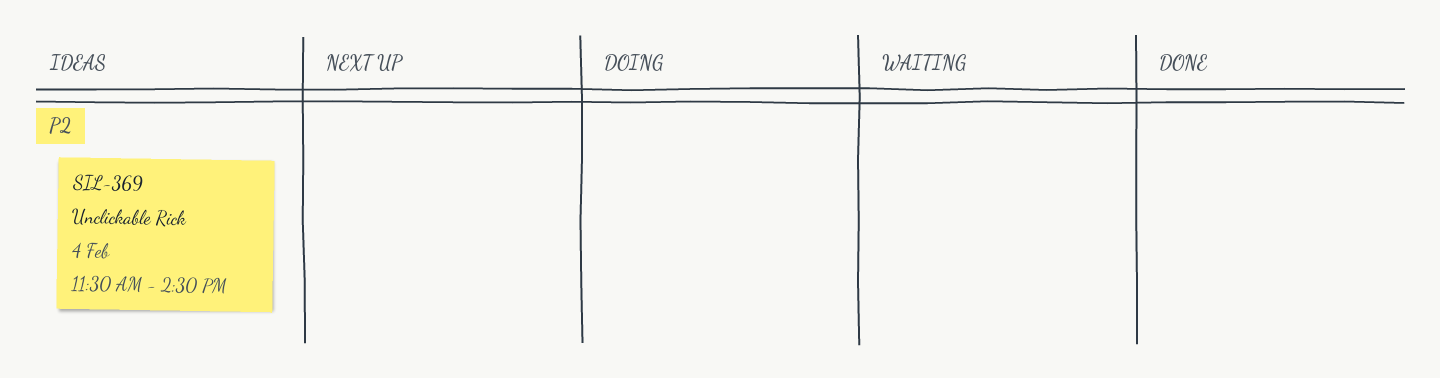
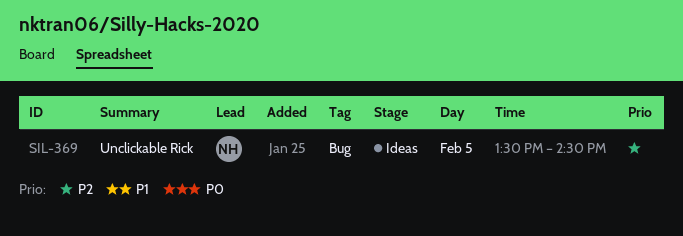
SIL-369, day: Feb 4 -> Feb 5
SIL-369, begins: 11:30 -> 13:30

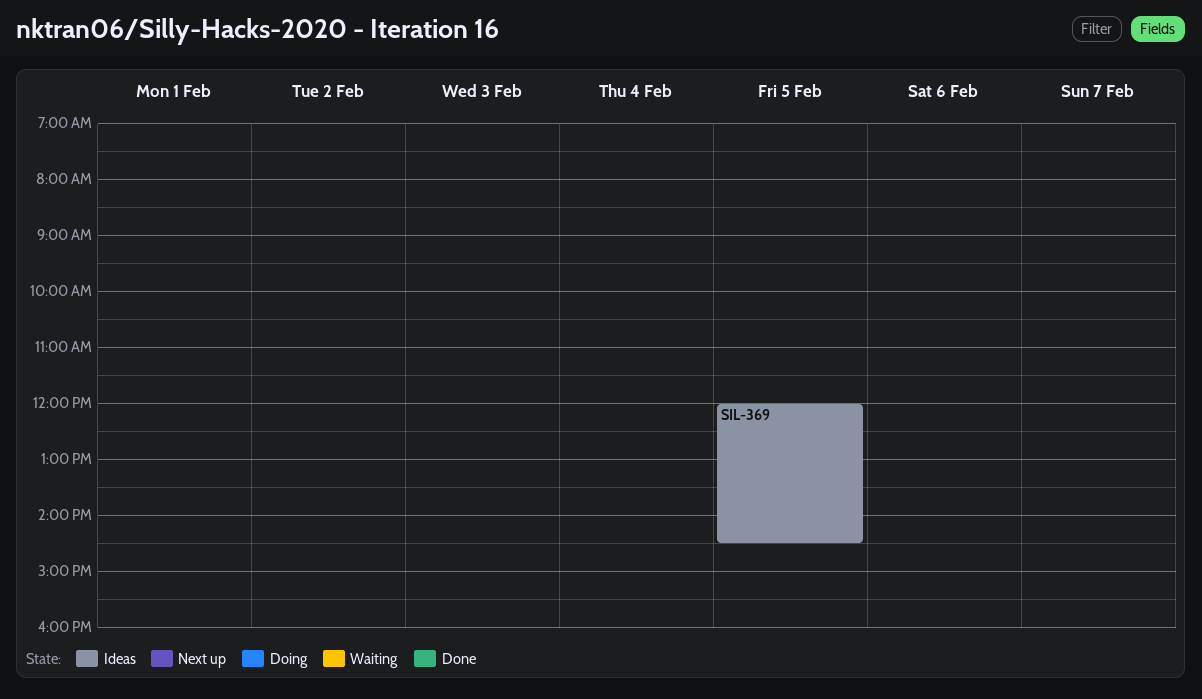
SIL-369, begins: 13:30 -> 12:00

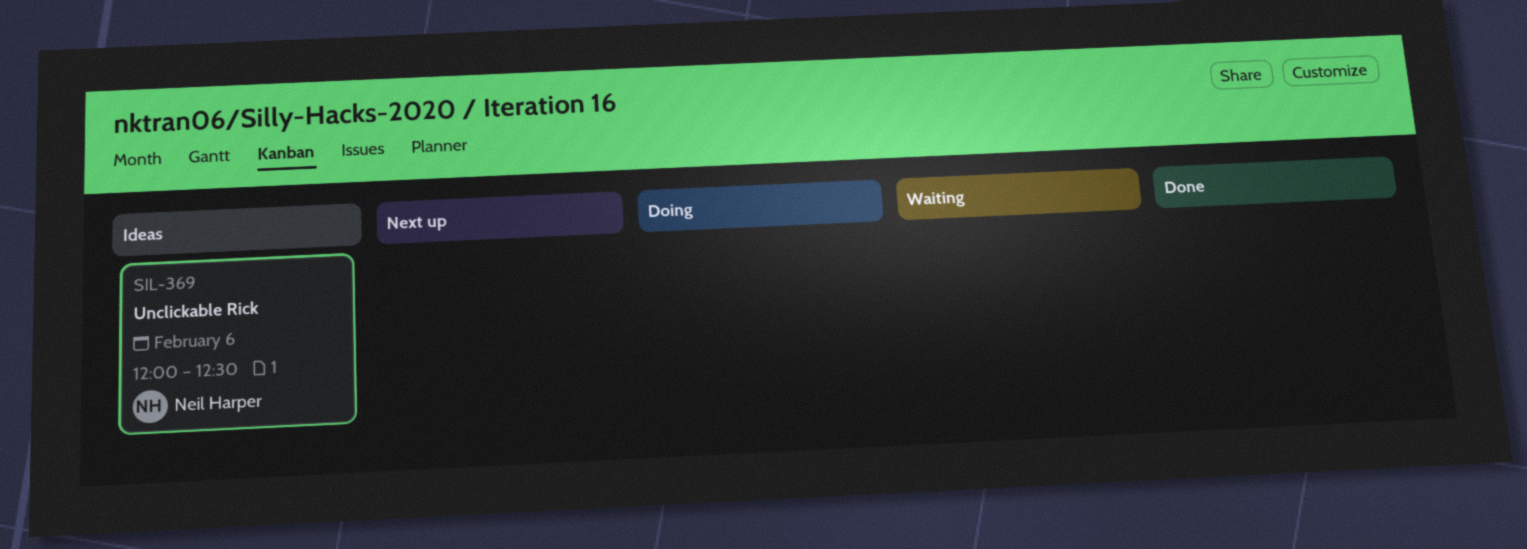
SIL-369, day: Feb 5 -> Feb 6
SIL-369, ends: 14:30 -> 12:30

